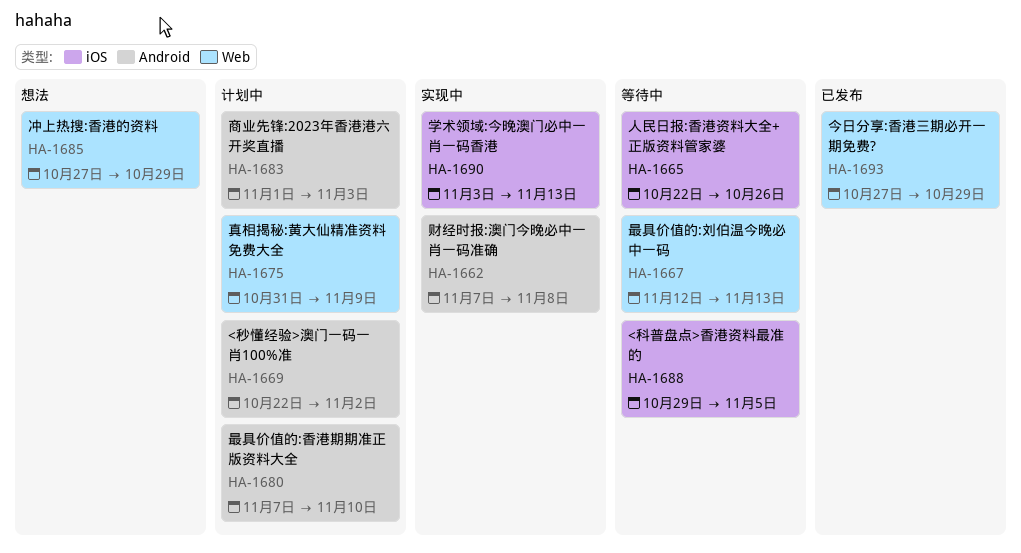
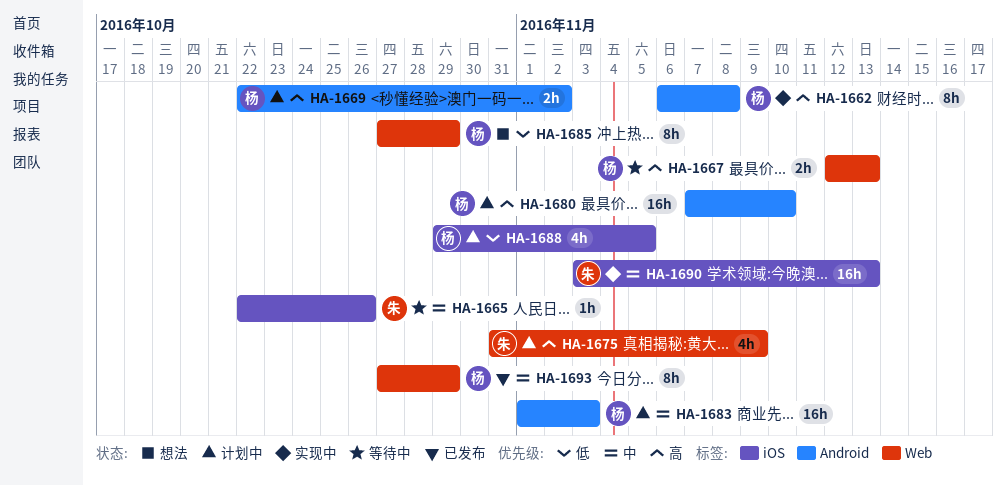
HA-1662, start: Nov 7 -> Nov 6
HA-1688, status: 等待中 -> 计划中

